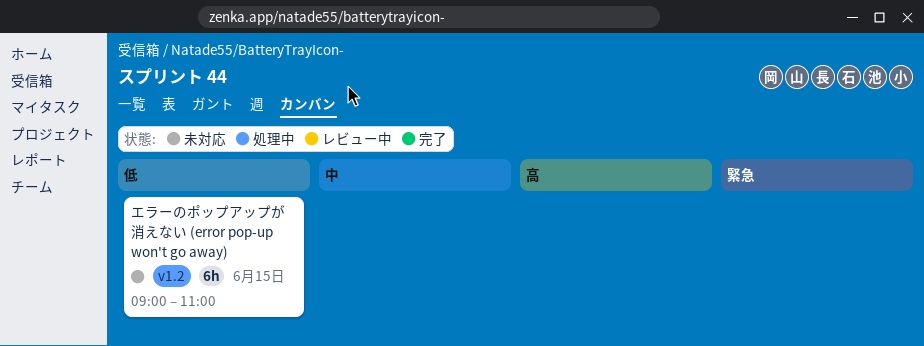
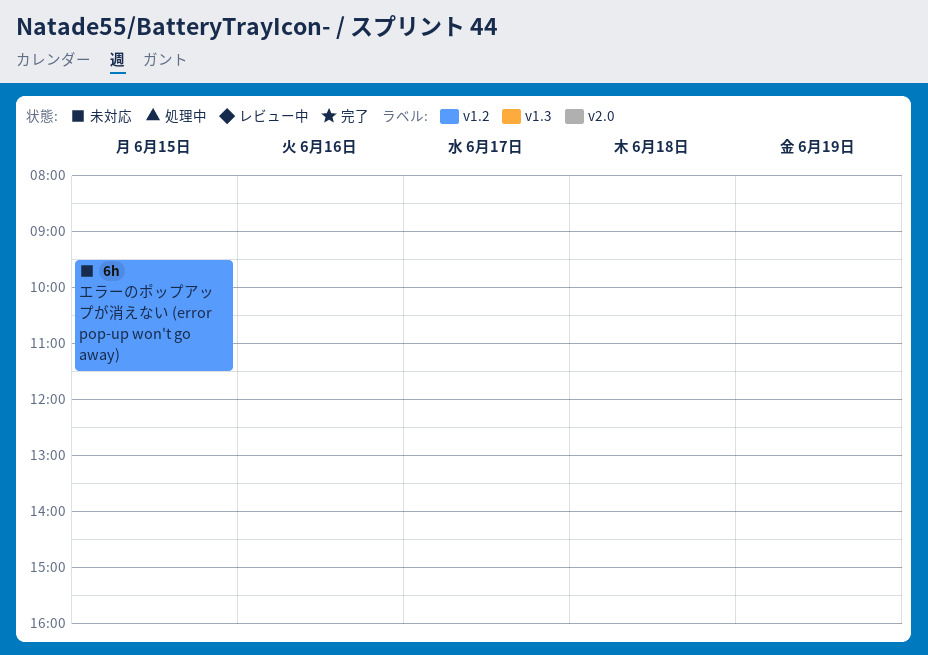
エラーのポップアップが消えない (error pop-up won't go away), begins: 09:00 -> 09:30
エラーのポップアップが消えない (error pop-up won't go away), ends: 11:00 -> 11:30

